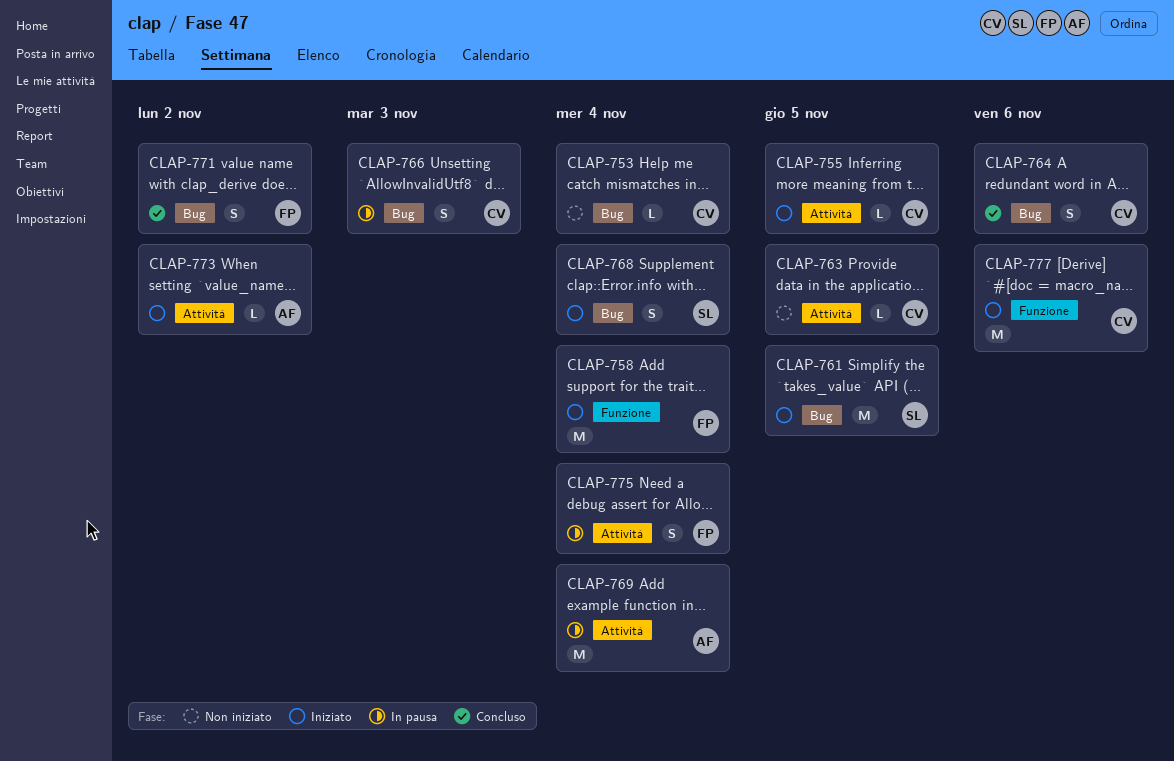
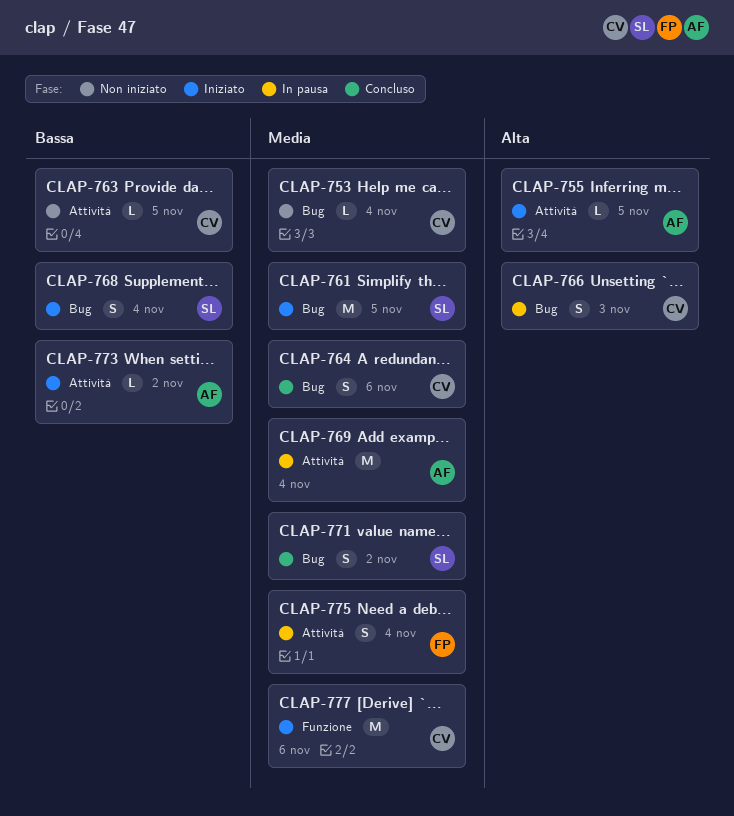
CLAP-755, owner: CV -> AF
CLAP-758: present -> none
CLAP-771, owner: FP -> SL

